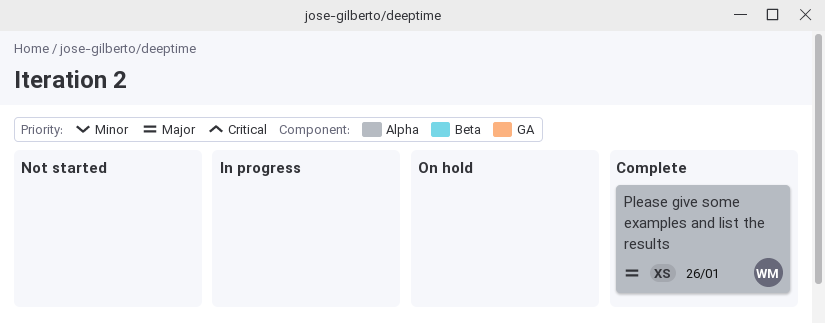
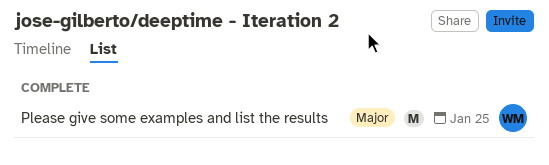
Please give some examples and list the results, estimate: XS -> M
Please give some examples and list the results, due: Jan 26 -> Jan 25

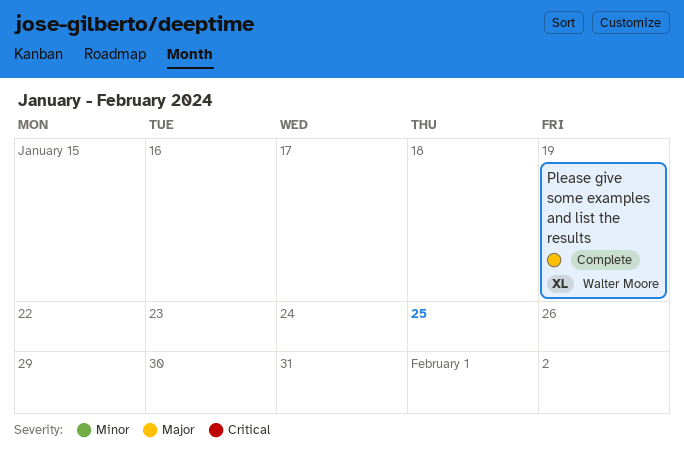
Please give some examples and list the results, estimate: M -> XL
Please give some examples and list the results, due: Jan 25 -> Jan 19

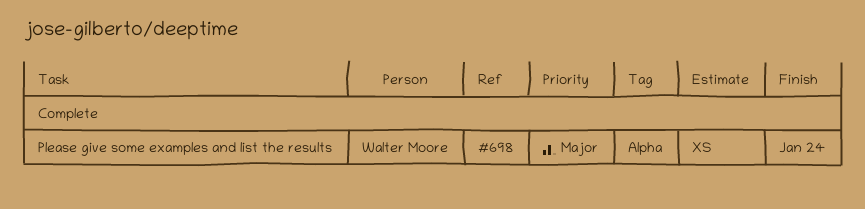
Please give some examples and list the results, estimate: XL -> XS
Please give some examples and list the results, due: Jan 19 -> Jan 24

